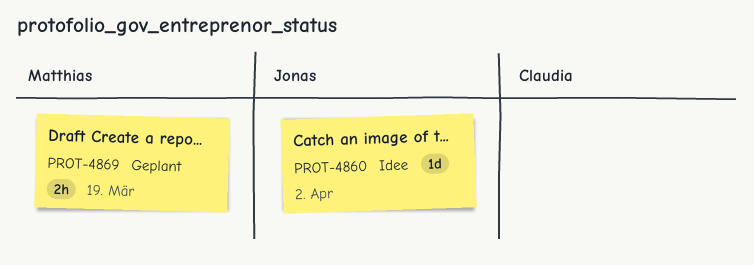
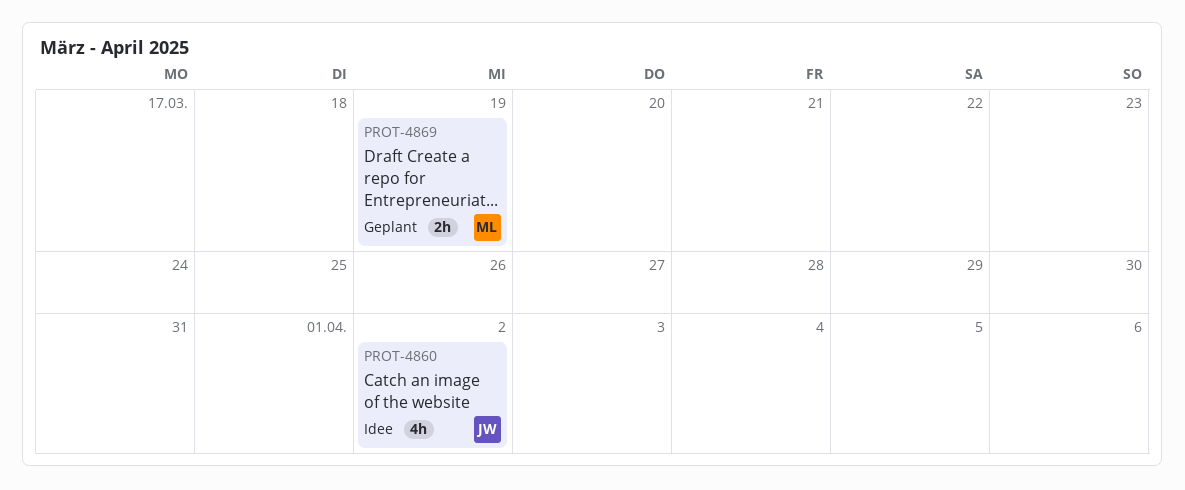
PROT-4860, estimate: 1d -> 4h

